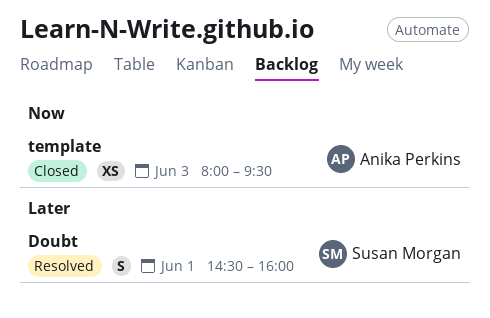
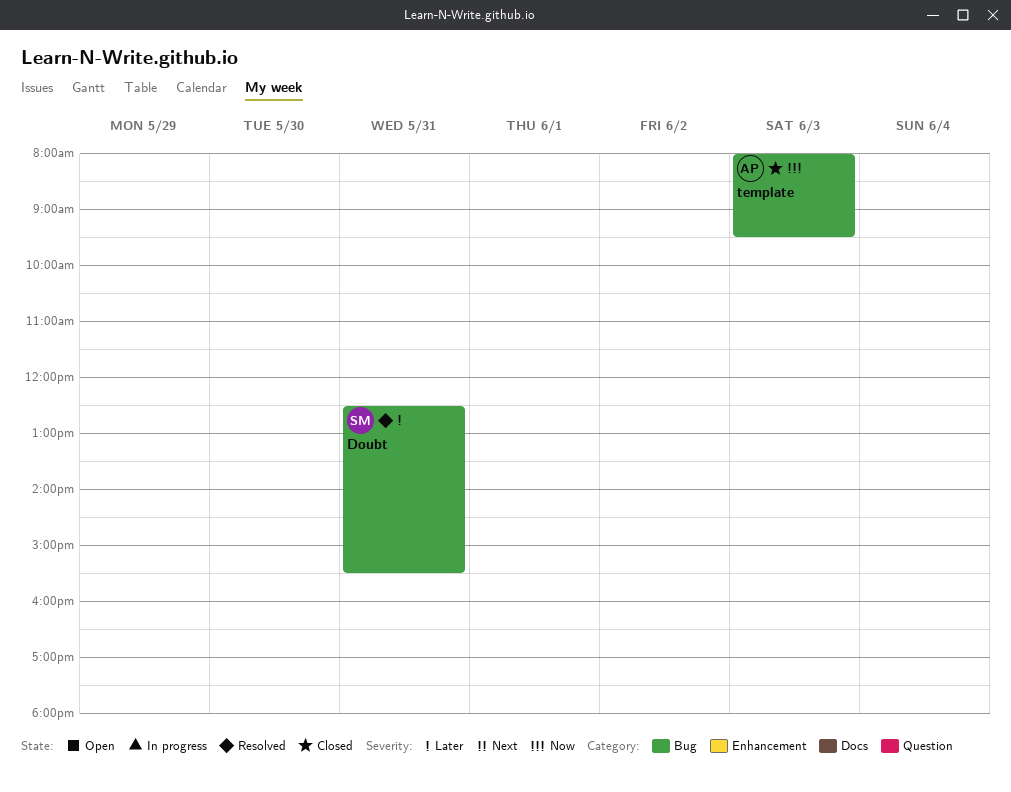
Doubt, day: Jun 1 -> May 31
Doubt, begins: 14:30 -> 12:30
Doubt, ends: 16:00 -> 15:30

